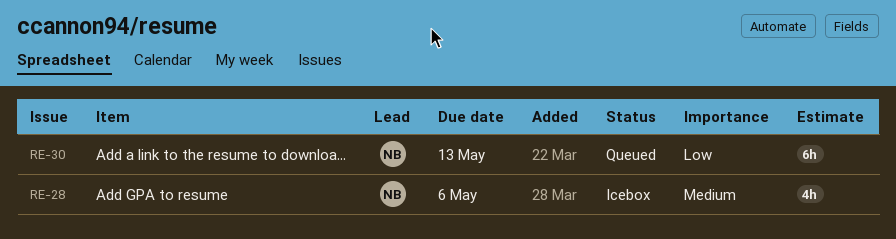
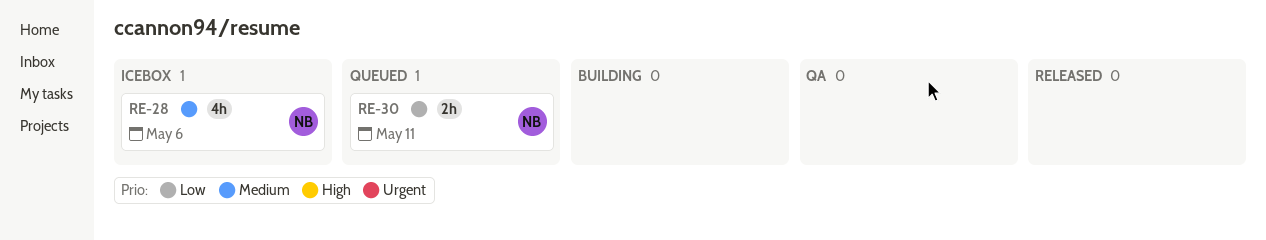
RE-30, estimate: 6h -> 2h
RE-30, due: May 13 -> May 11

